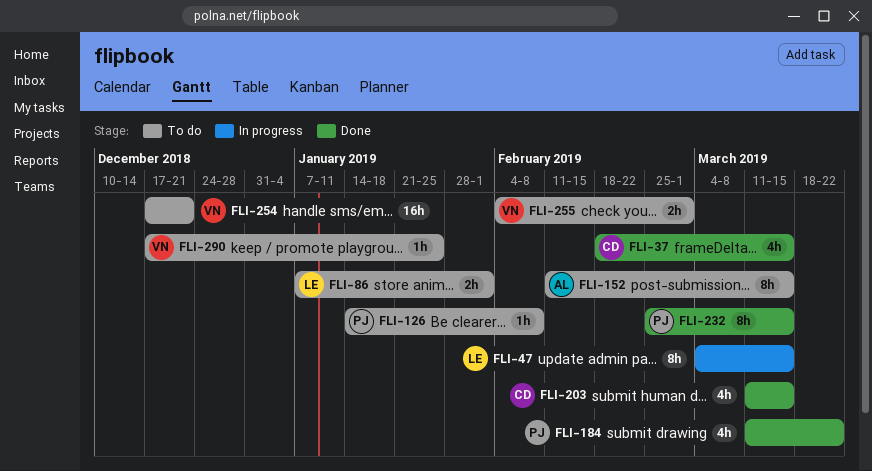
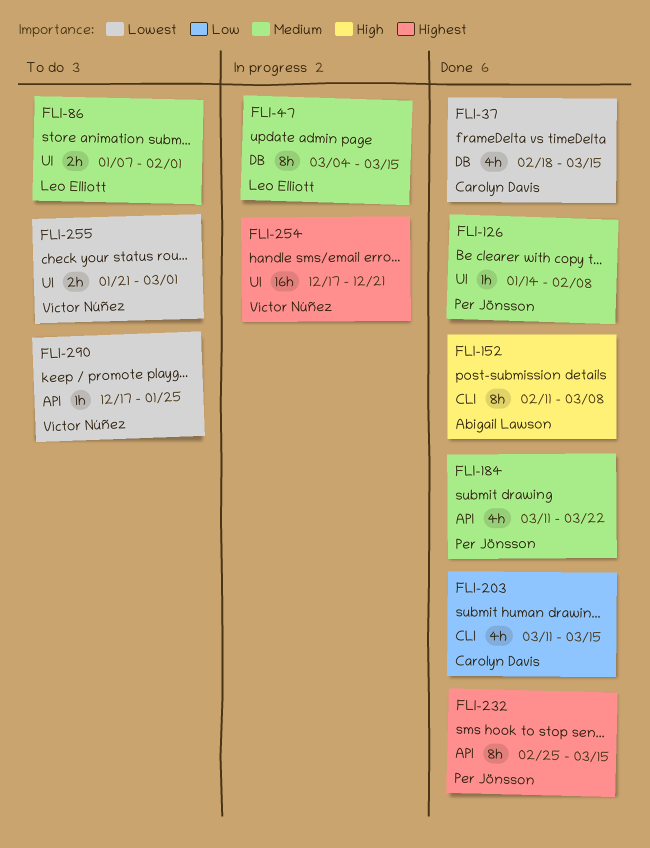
FLI-126, status: To do -> Done
FLI-152, status: To do -> Done
FLI-152, due: Mar 15 -> Mar 8
FLI-254, status: To do -> In progress
FLI-255, start: Feb 4 -> Jan 21

